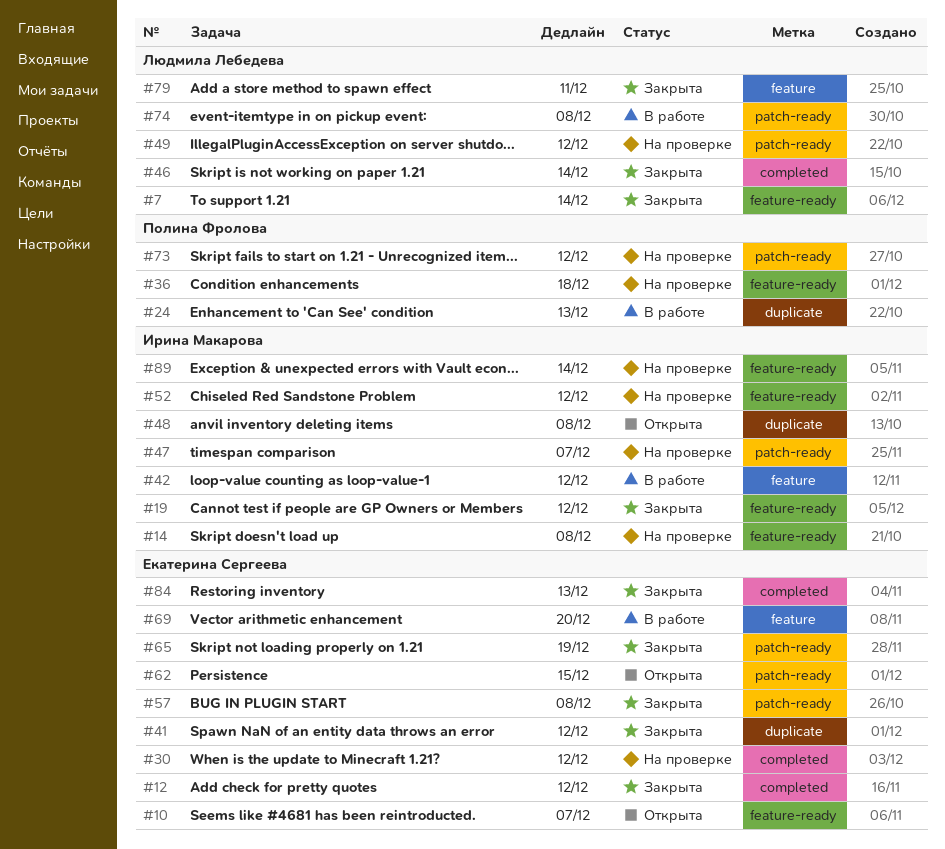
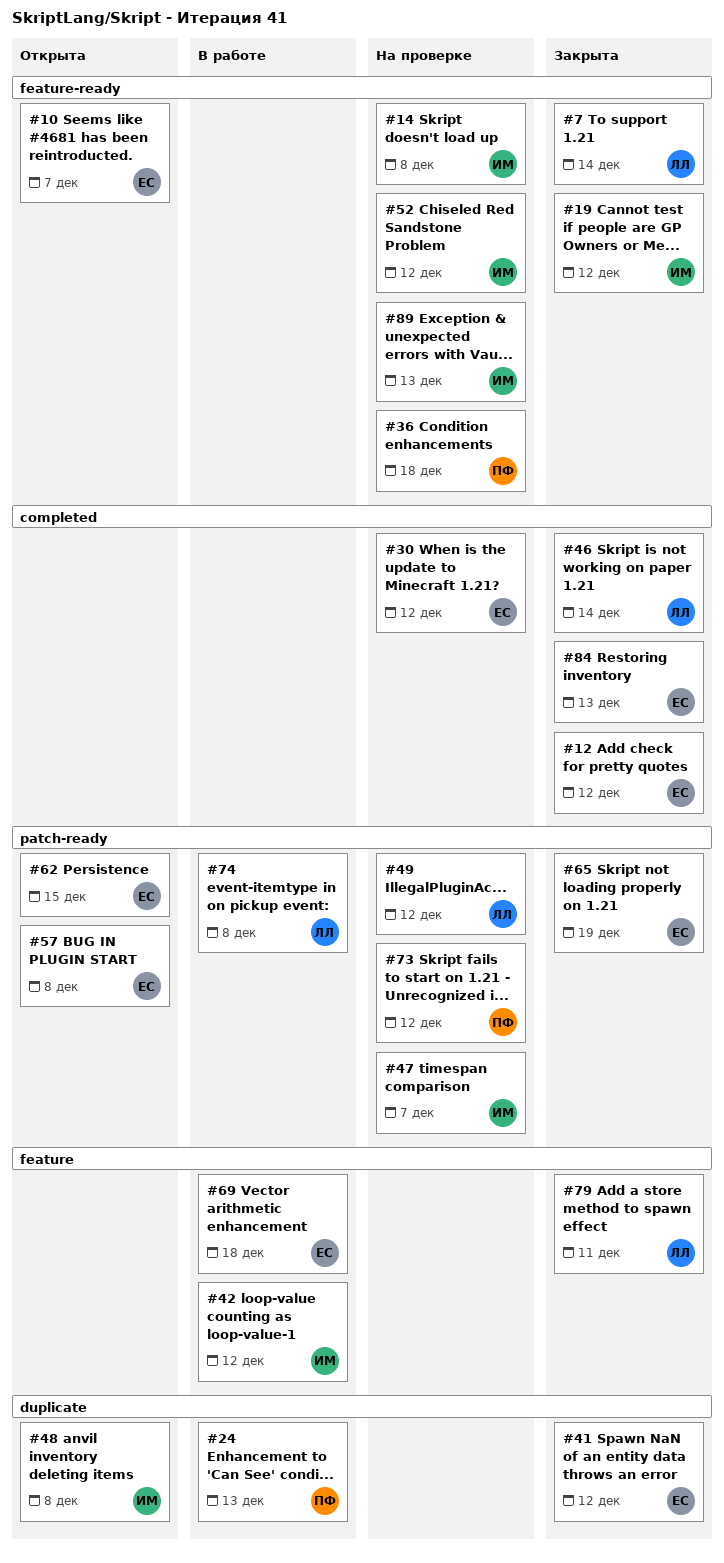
#57, status: Закрыта -> Открыта
#69, due: Dec 20 -> Dec 18
#89, due: Dec 14 -> Dec 13

